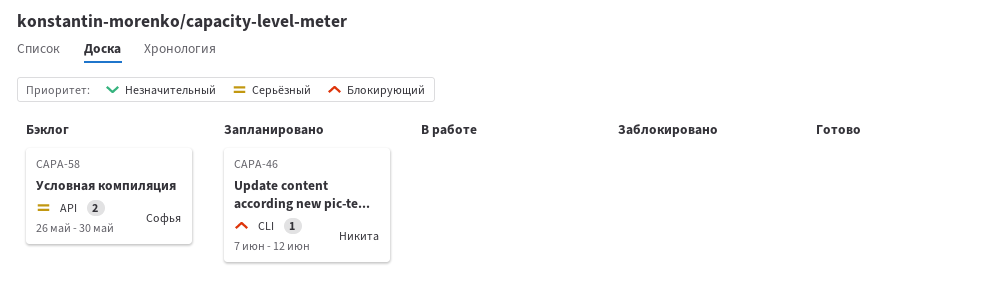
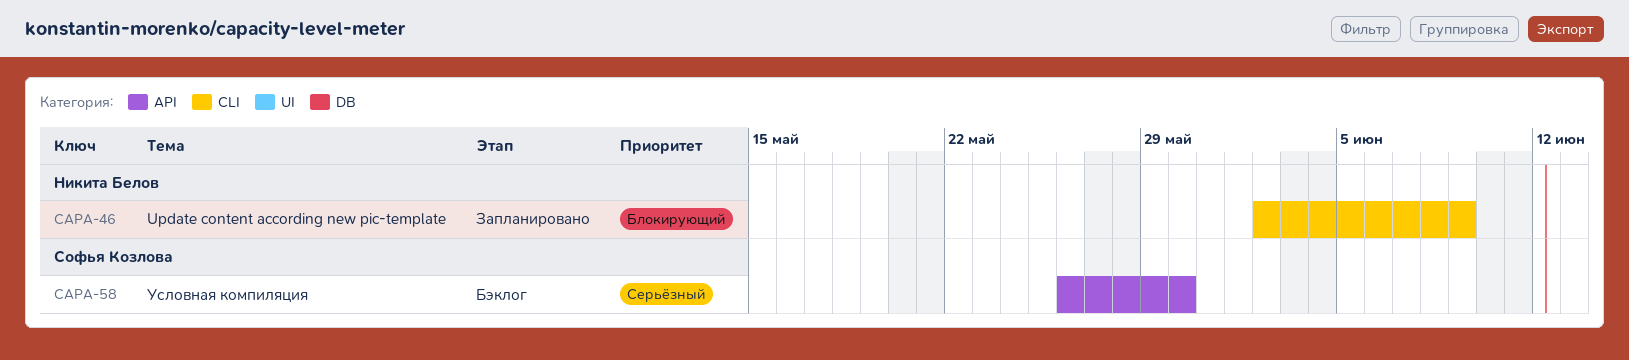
CAPA-46, start: Jun 7 -> Jun 2
CAPA-46, due: Jun 12 -> Jun 9

